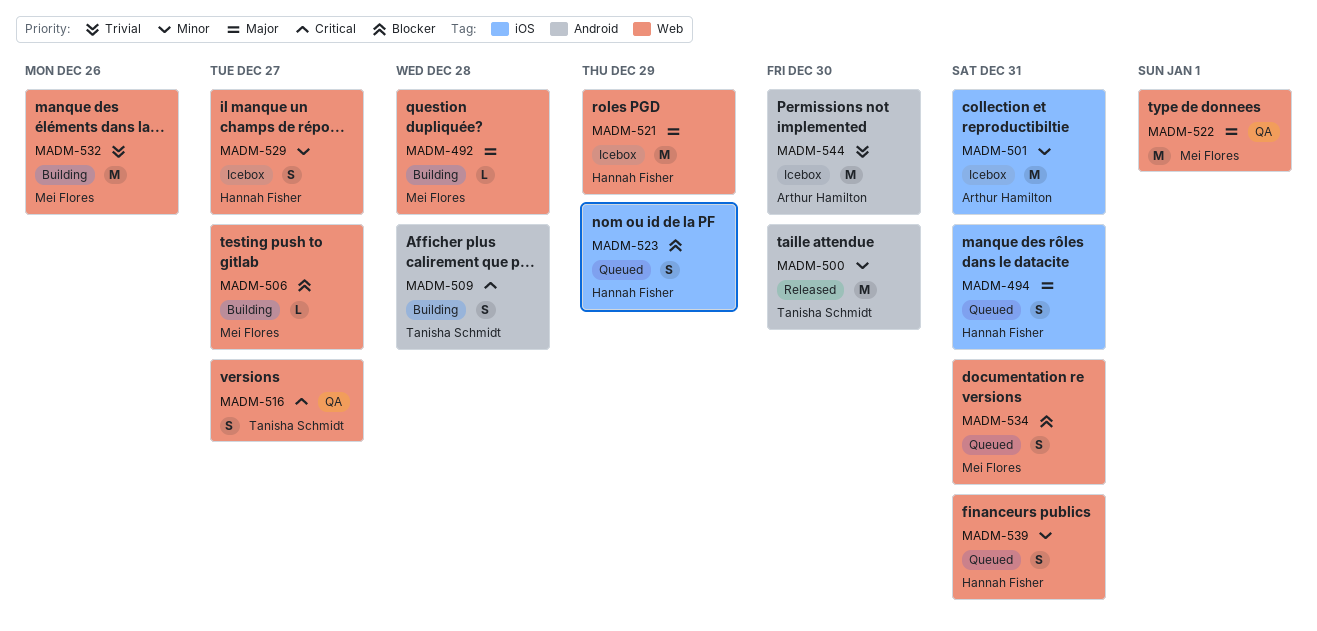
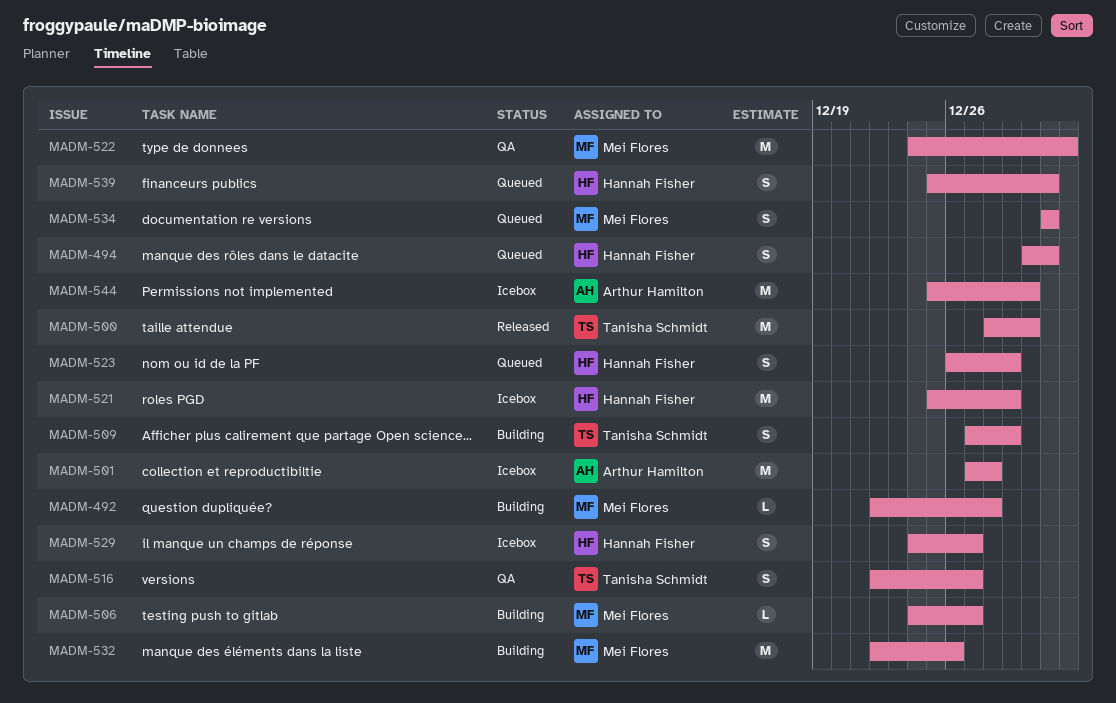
MADM-501, due: Dec 31 -> Dec 28
MADM-509, due: Dec 28 -> Dec 29

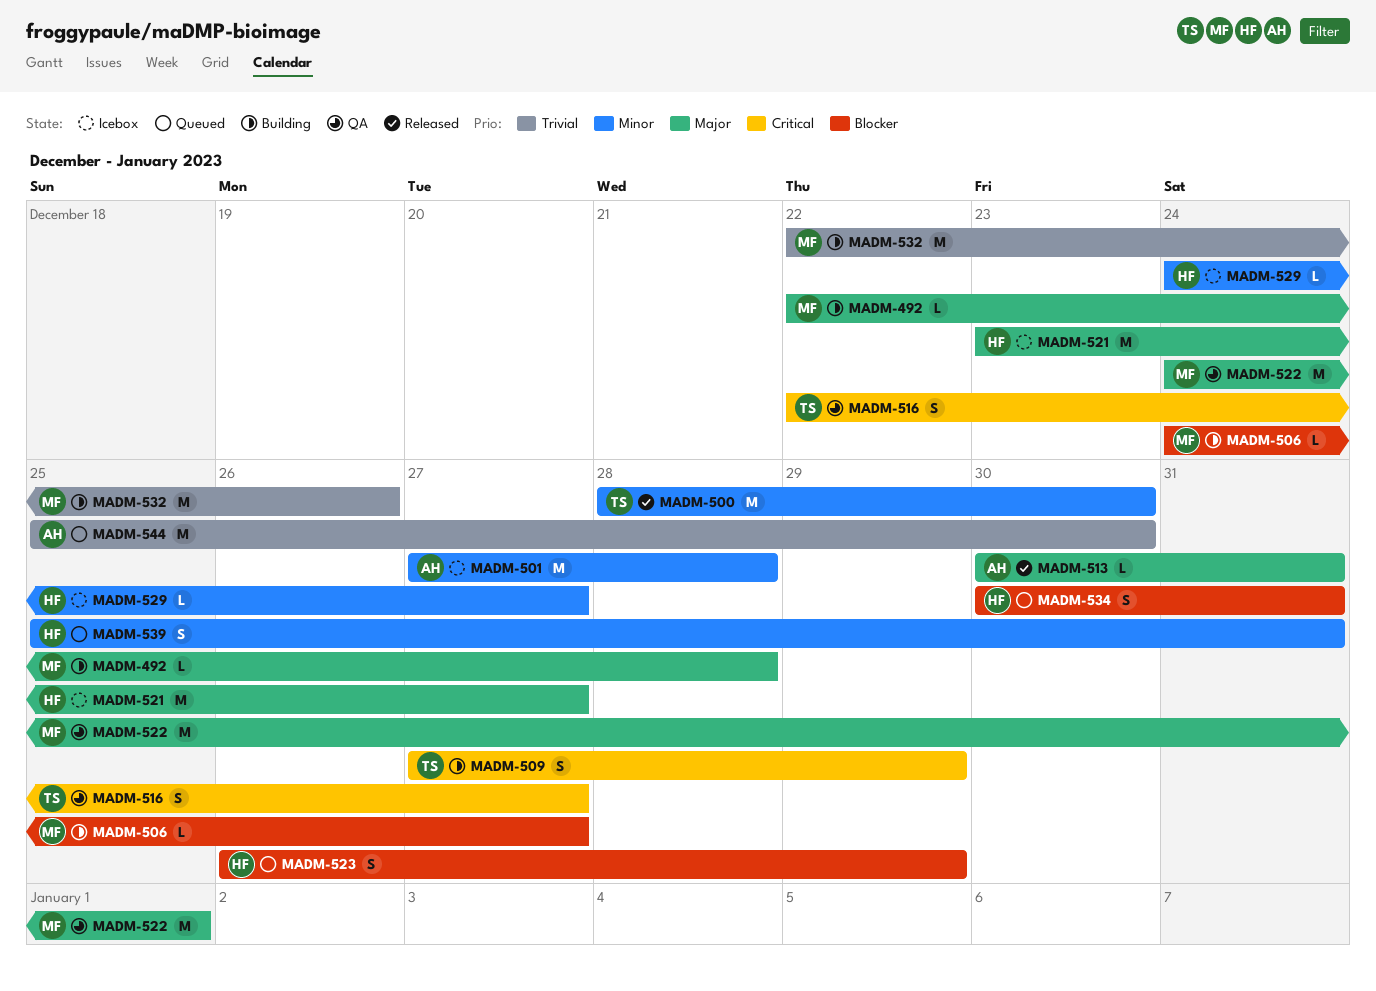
MADM-494: present -> none
MADM-513: none -> present
MADM-521, start: Dec 25 -> Dec 23
MADM-521, due: Dec 29 -> Dec 27
MADM-529, estimate: S -> L
MADM-534, owner: Mei Flores -> Hannah Fisher
MADM-534, start: Dec 31 -> Dec 30
MADM-544, status: Icebox -> Queued

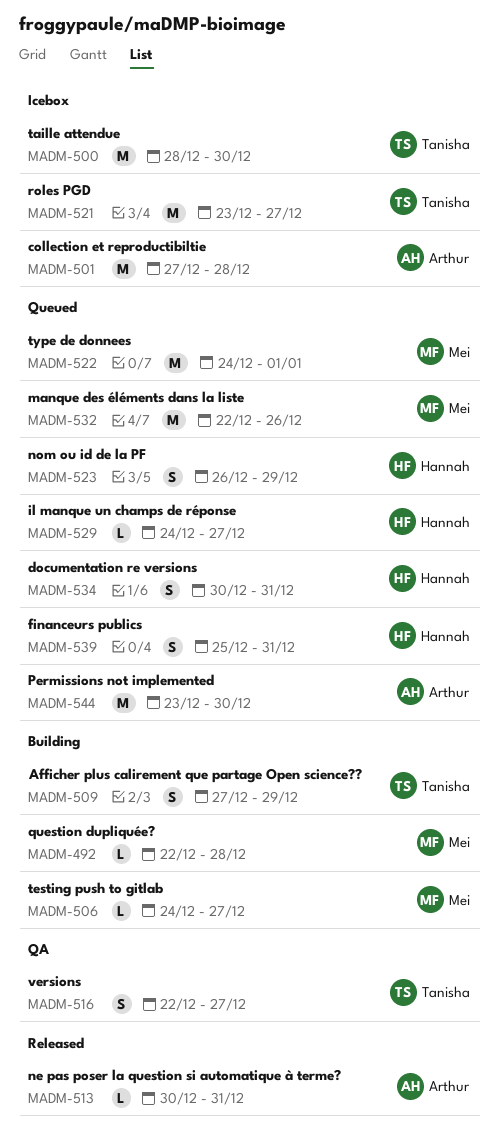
MADM-500, status: Released -> Icebox
MADM-521, owner: Hannah -> Tanisha
MADM-522, status: QA -> Queued
MADM-529, status: Icebox -> Queued
MADM-532, status: Building -> Queued
MADM-544, start: Dec 25 -> Dec 23

